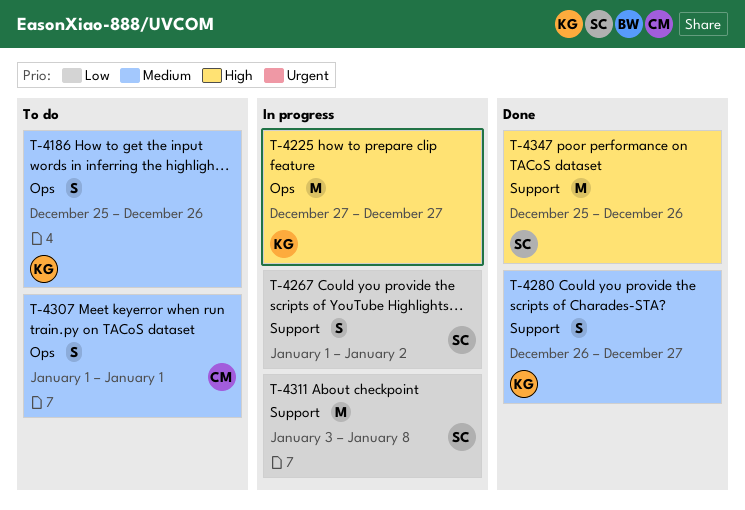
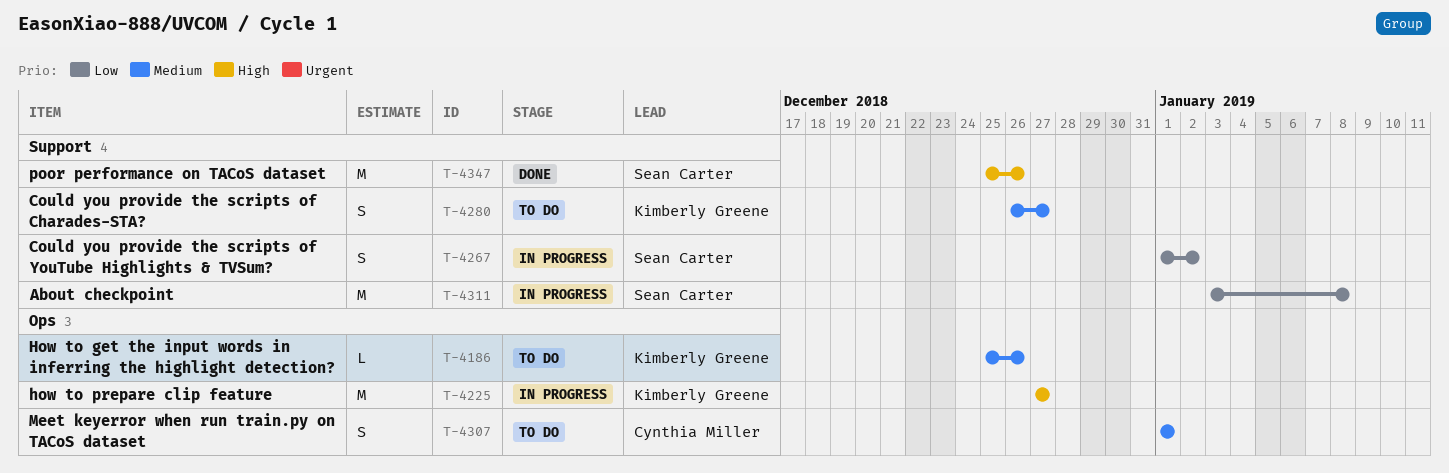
T-4186, estimate: S -> L
T-4280, status: Done -> To do

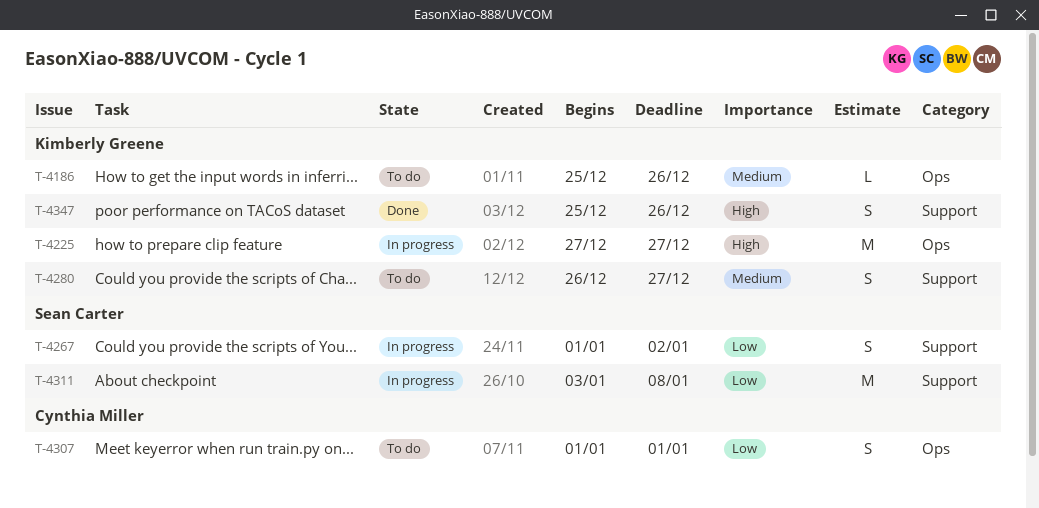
T-4307, priority: Medium -> Low
T-4347, owner: Sean Carter -> Kimberly Greene
T-4347, estimate: M -> S

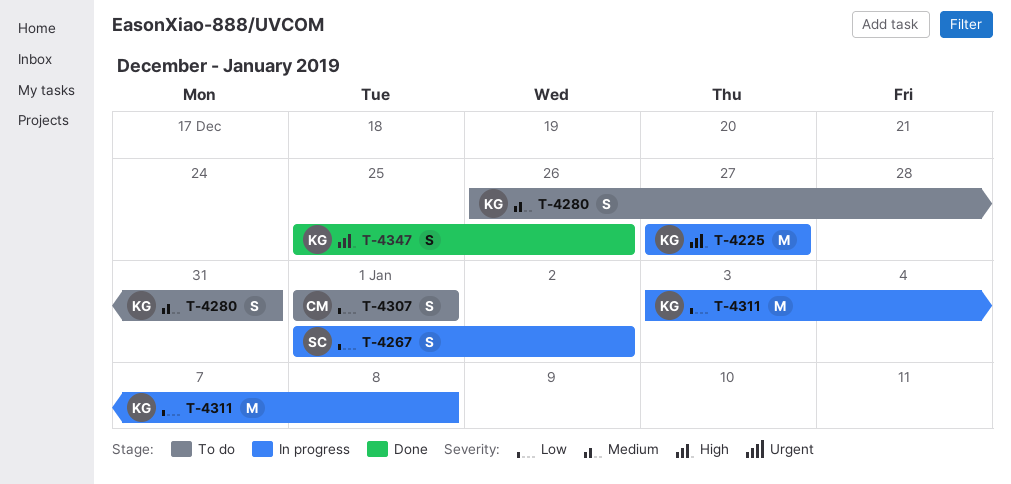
T-4186: present -> none
T-4280, due: Dec 27 -> Dec 31
T-4311, owner: Sean Carter -> Kimberly Greene

